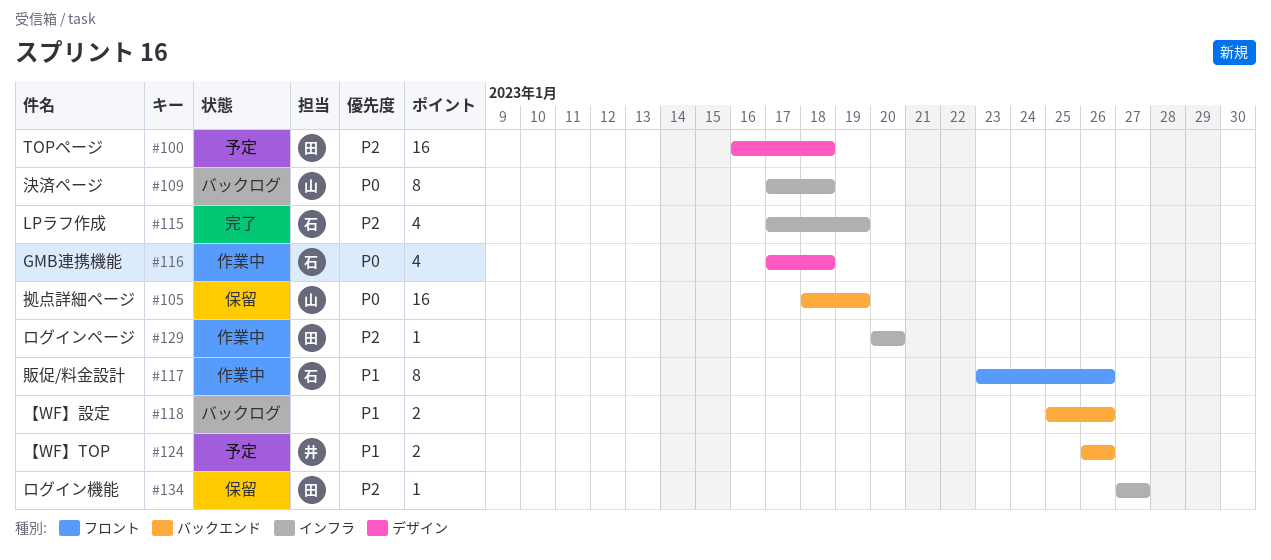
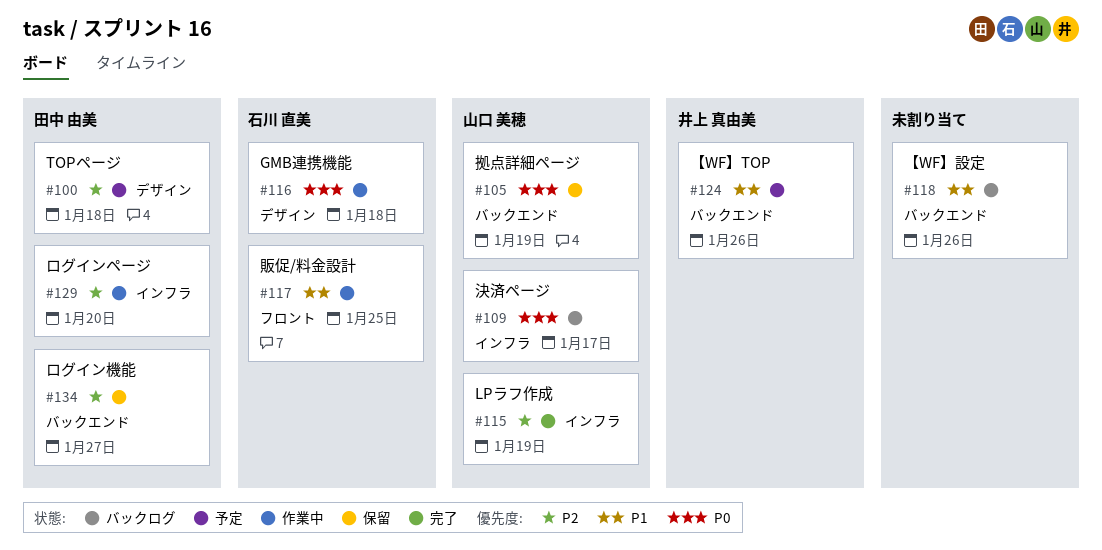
#109, due: Jan 18 -> Jan 17
#115, owner: 石川 直美 -> 山口 美穂
#117, due: Jan 26 -> Jan 25
#134, label: インフラ -> バックエンド

